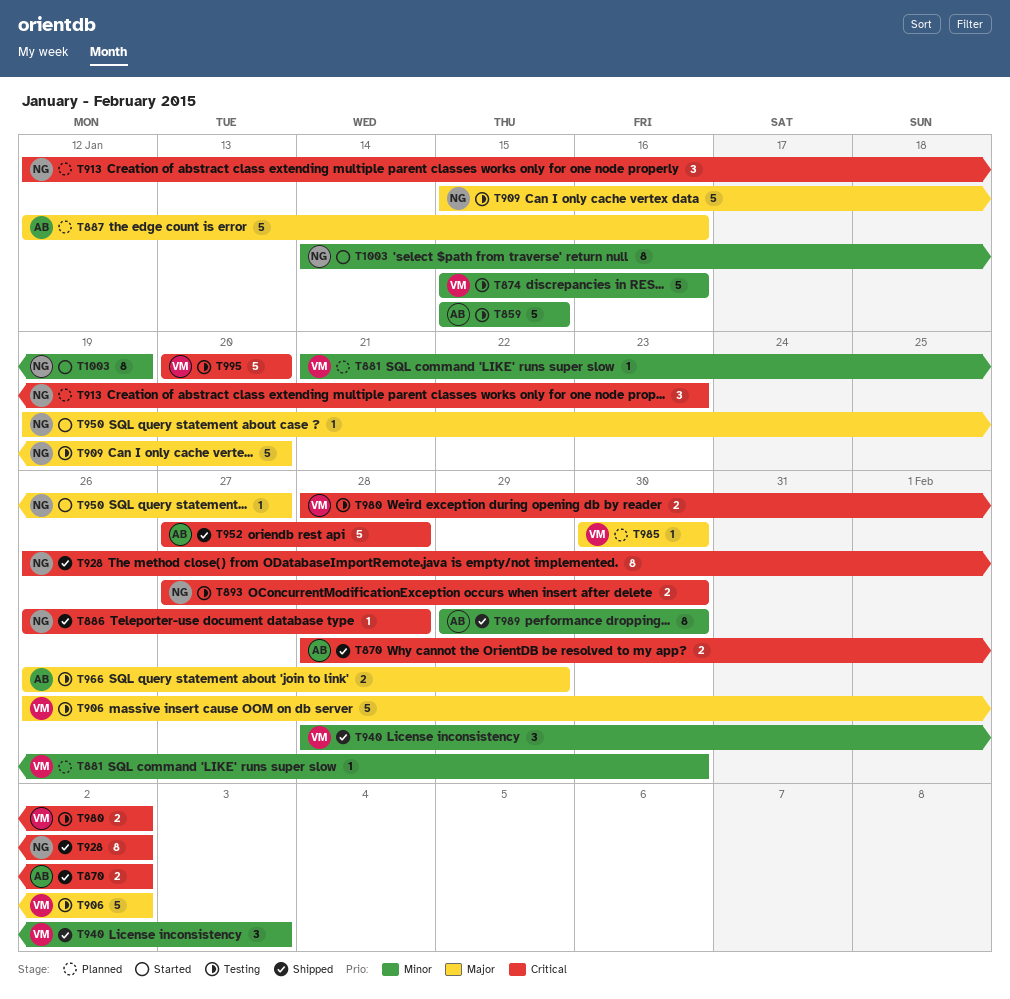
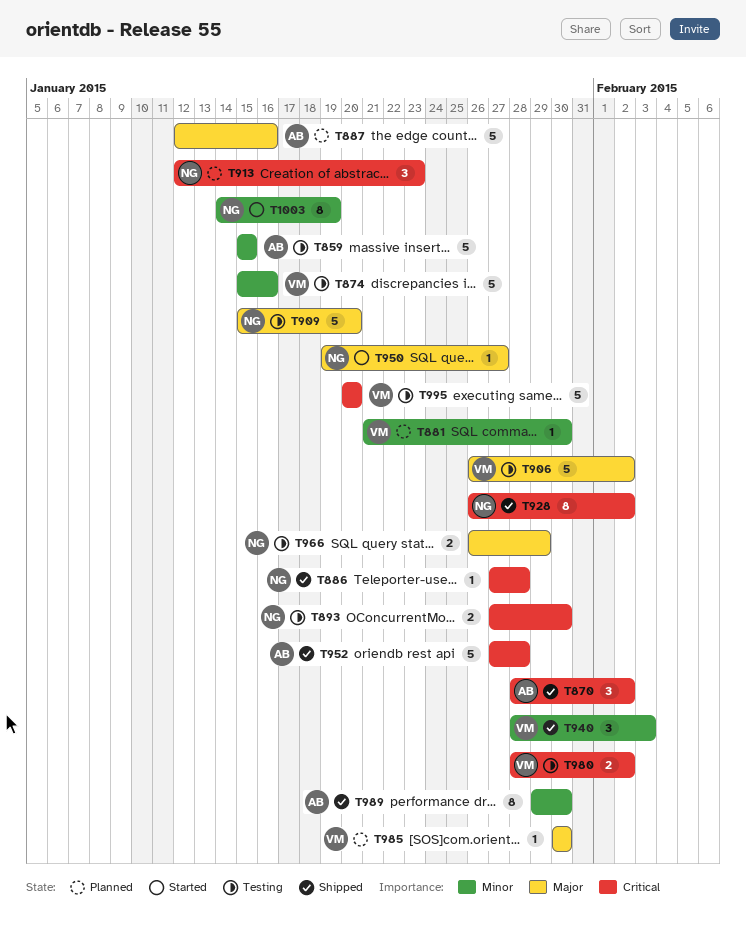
T870, estimate: 2 -> 3
T886, start: Jan 26 -> Jan 27
T966, owner: AB -> NG

